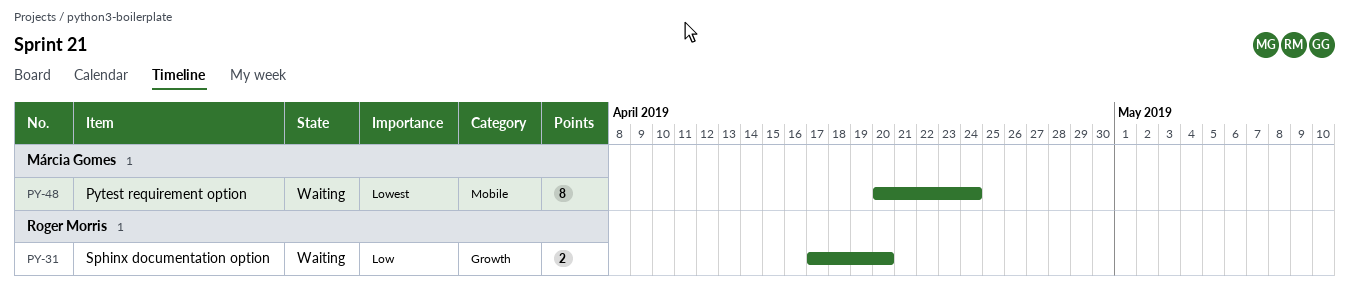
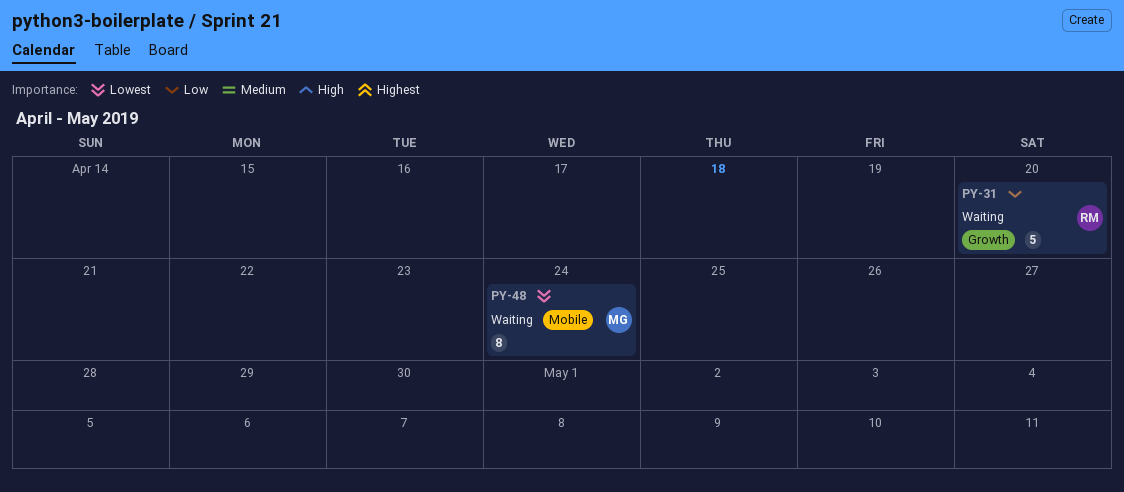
PY-31, estimate: 2 -> 5

